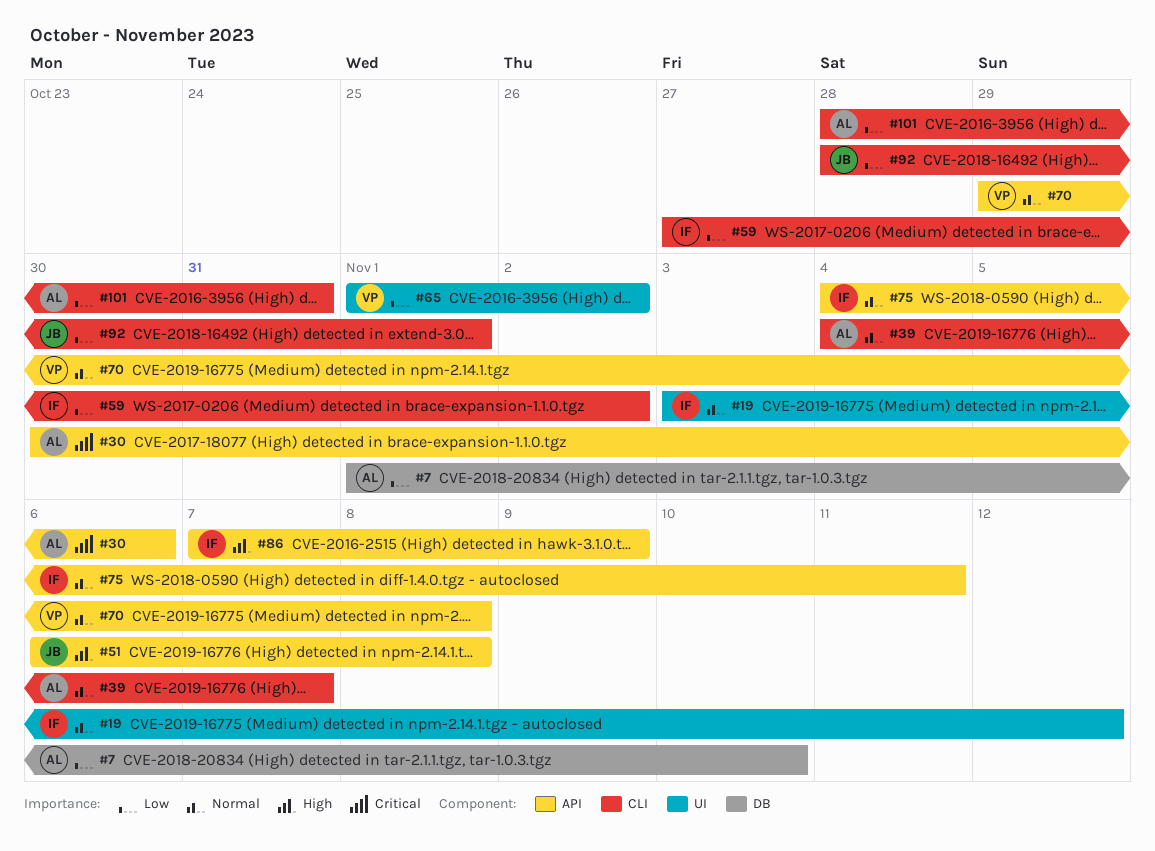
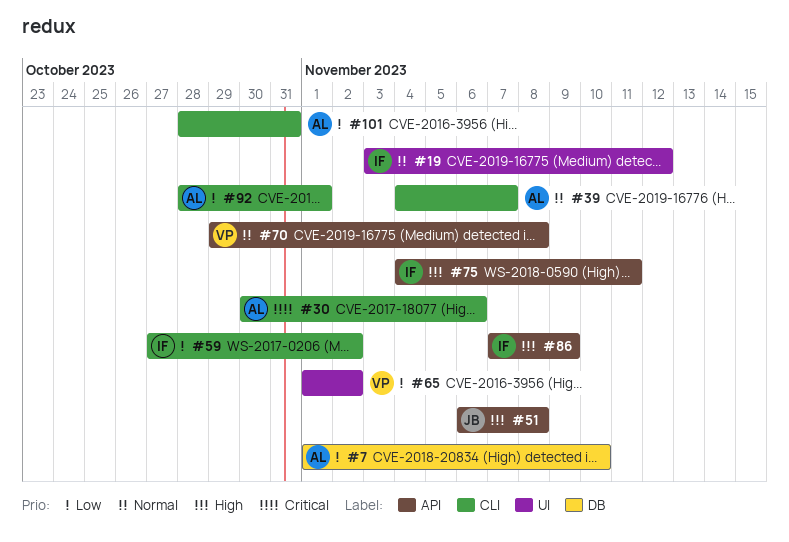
#30, label: API -> CLI
#75, priority: Normal -> High
#92, owner: JB -> AL

